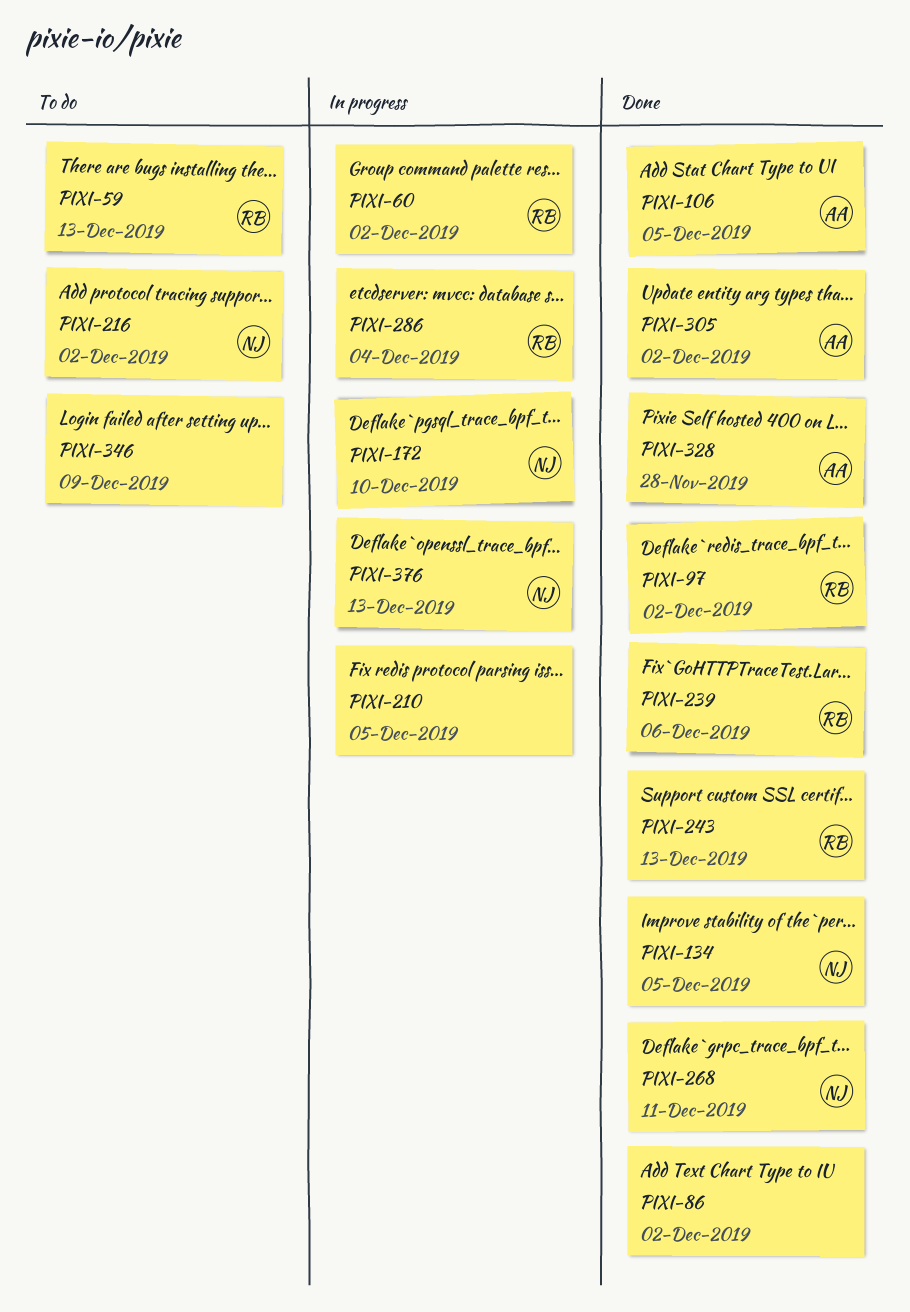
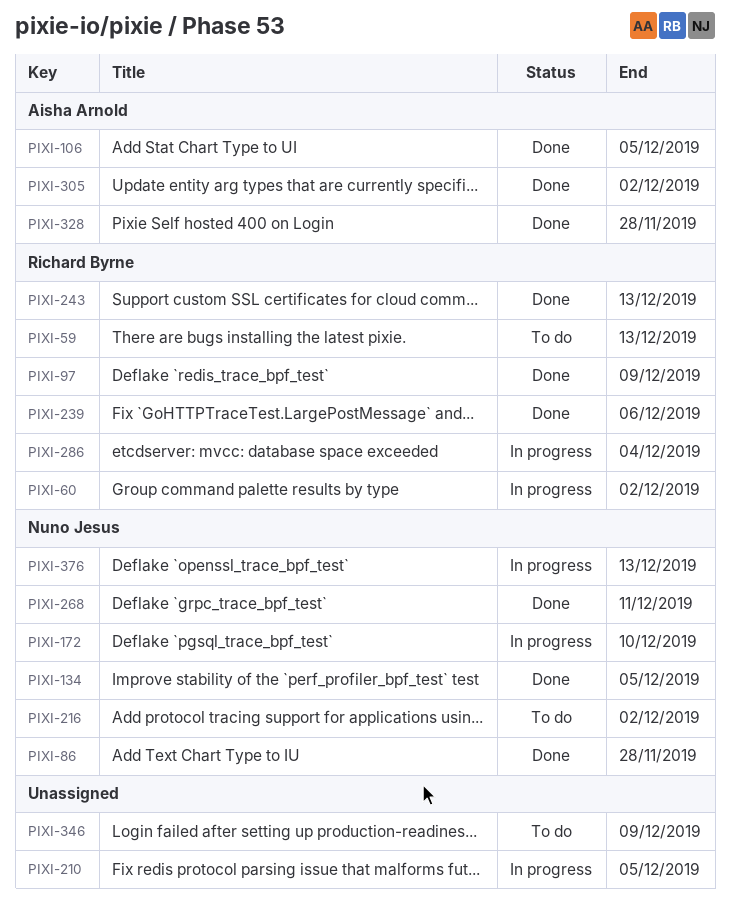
PIXI-86, owner: none -> Nuno Jesus
PIXI-86, due: Dec 2 -> Nov 28
PIXI-97, due: Dec 2 -> Dec 9

